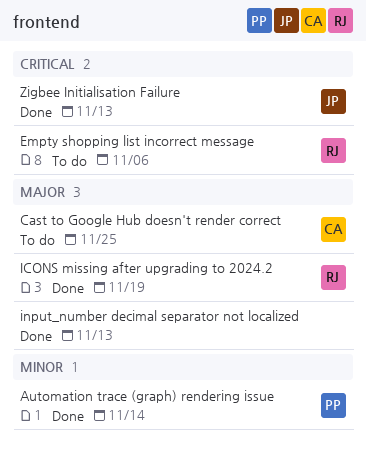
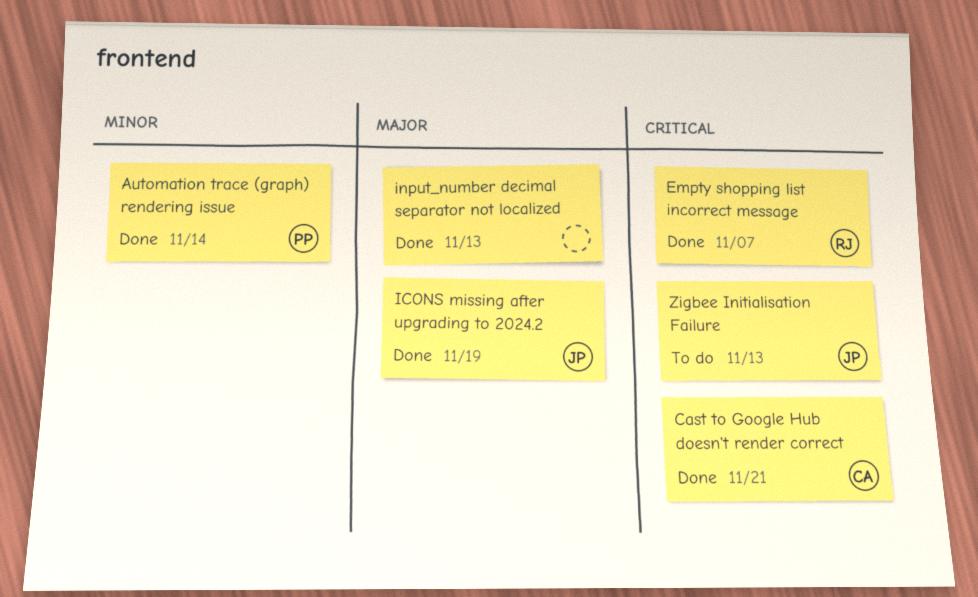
Cast to Google Hub doesn't render correct, status: To do -> Done
Cast to Google Hub doesn't render correct, priority: Major -> Critical
Cast to Google Hub doesn't render correct, due: Nov 25 -> Nov 21
Empty shopping list incorrect message, status: To do -> Done
Empty shopping list incorrect message, due: Nov 6 -> Nov 7
ICONS missing after upgrading to 2024.2, owner: RJ -> JP
Zigbee Initialisation Failure, status: Done -> To do

